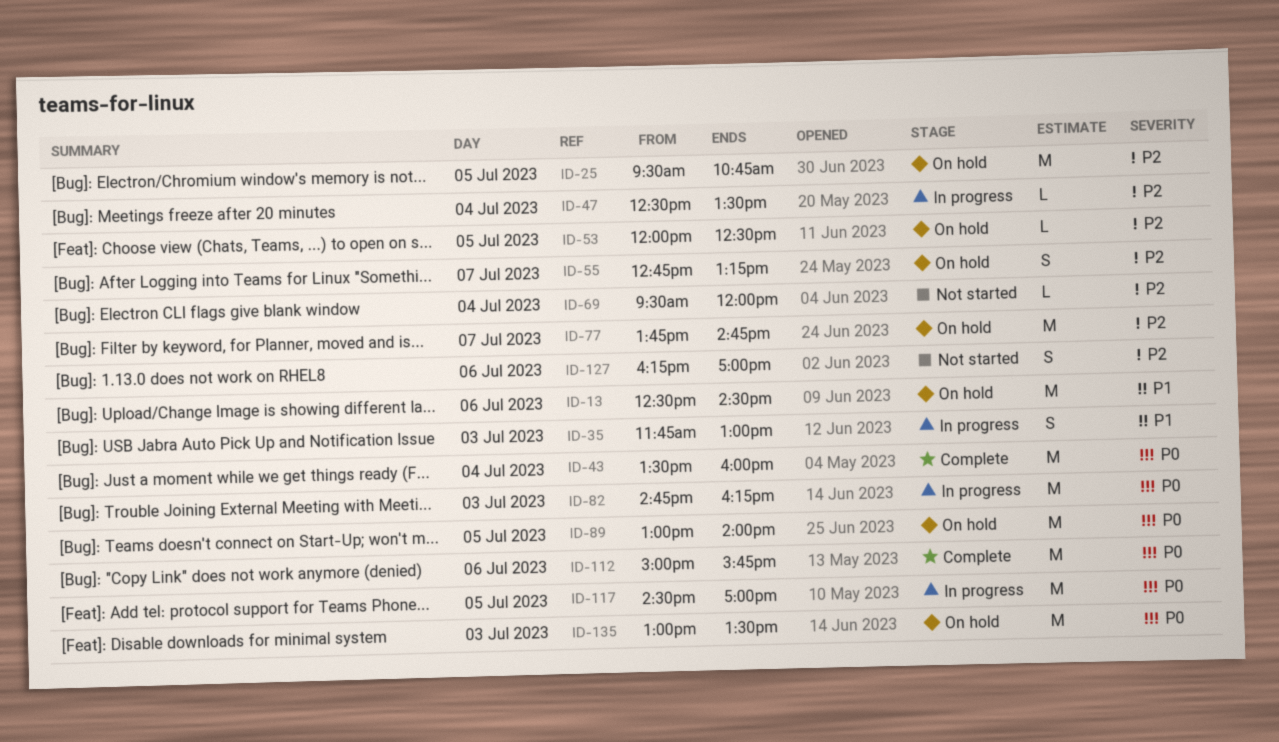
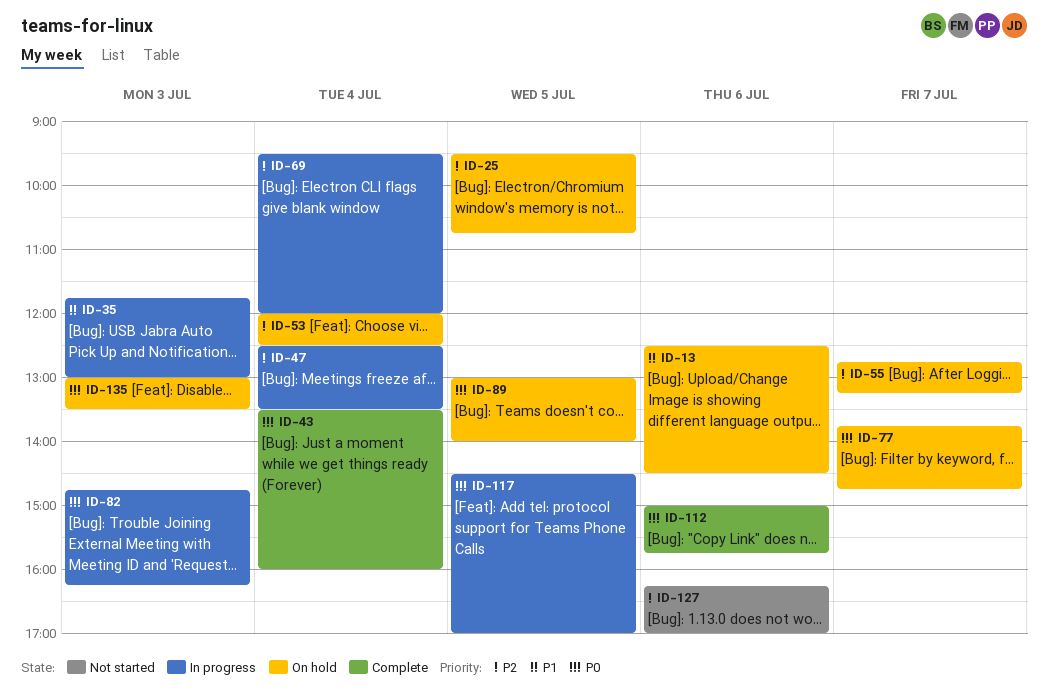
ID-53, day: Jul 5 -> Jul 4
ID-69, status: Not started -> In progress
ID-77, priority: P2 -> P0

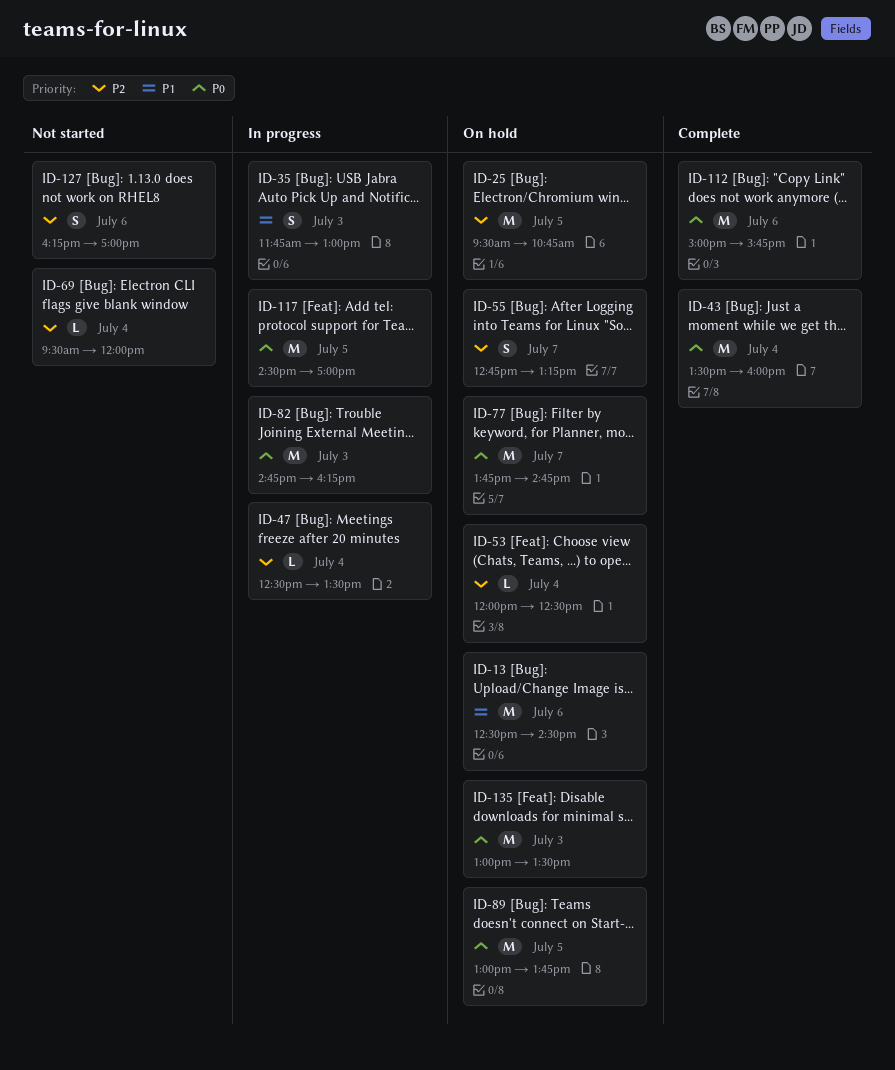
ID-69, status: In progress -> Not started
ID-89, ends: 14:00 -> 13:45

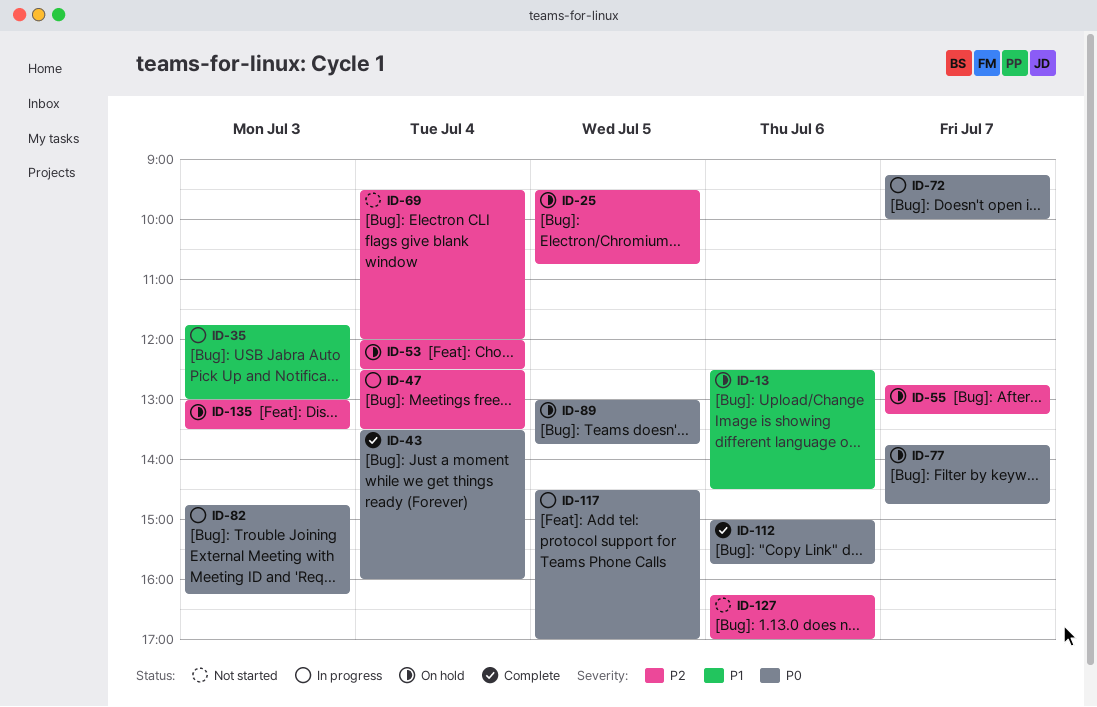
ID-72: none -> present
ID-135, priority: P0 -> P2

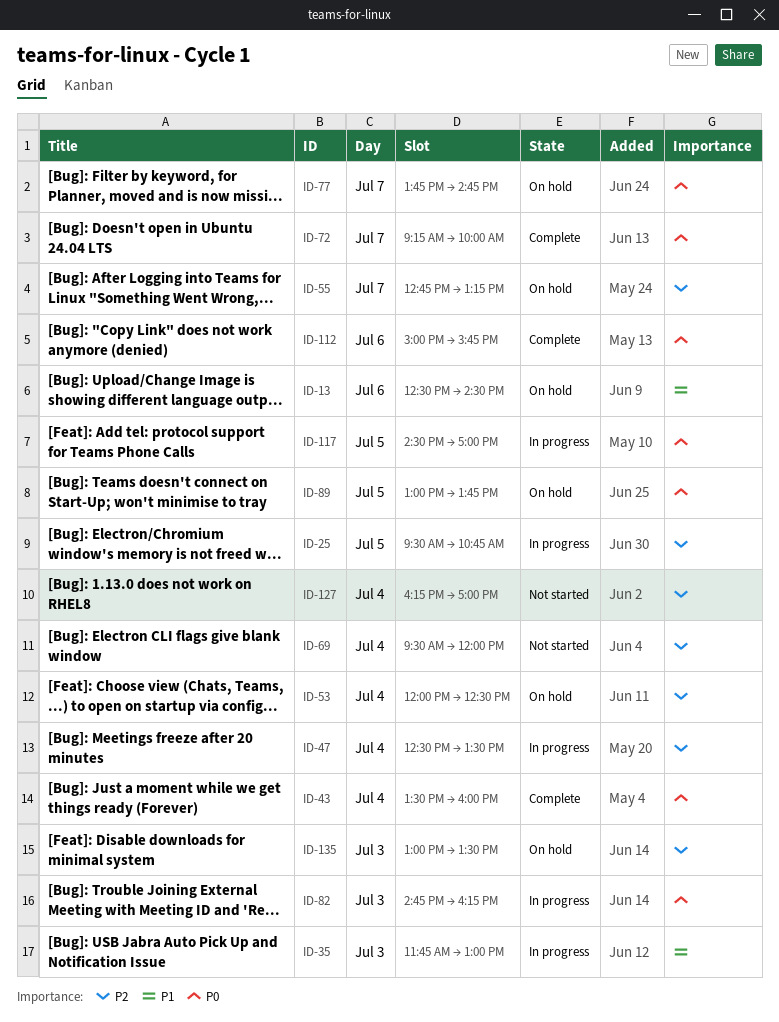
ID-25, status: On hold -> In progress
ID-72, status: In progress -> Complete
ID-127, day: Jul 6 -> Jul 4

